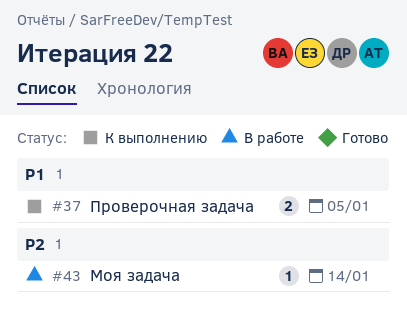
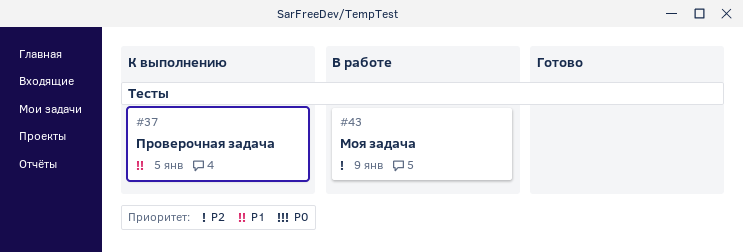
#43, due: Jan 14 -> Jan 9

